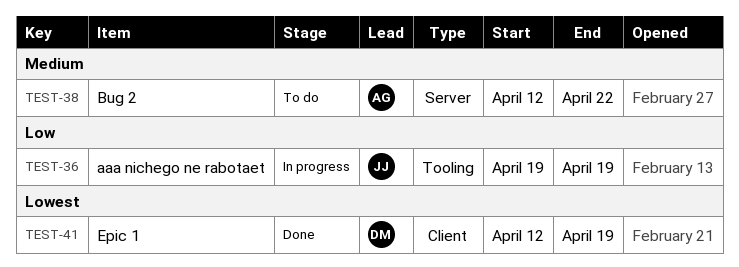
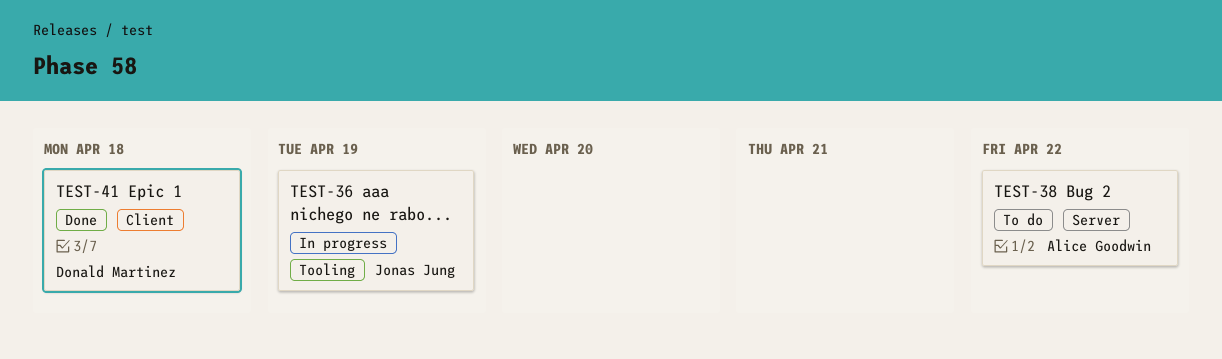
TEST-41, due: Apr 19 -> Apr 18

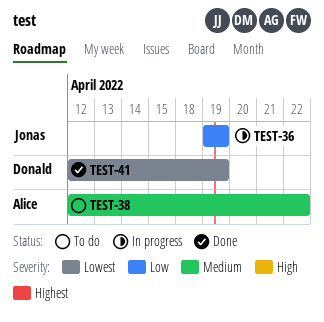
TEST-41, due: Apr 18 -> Apr 19

